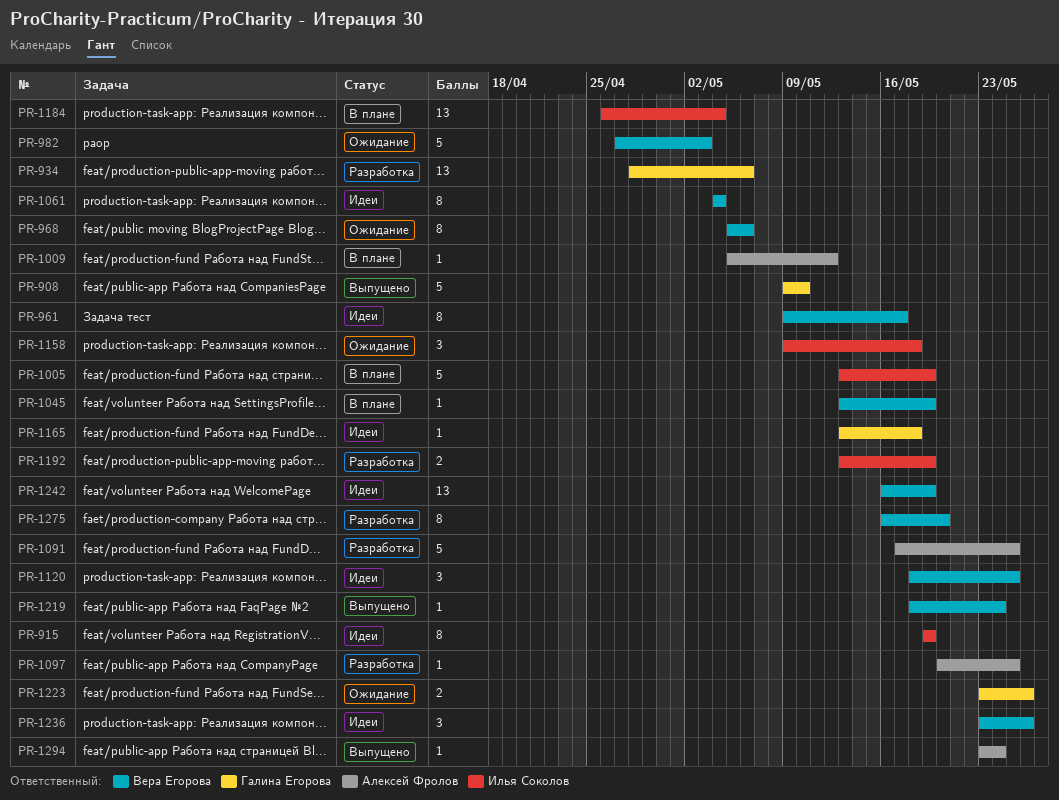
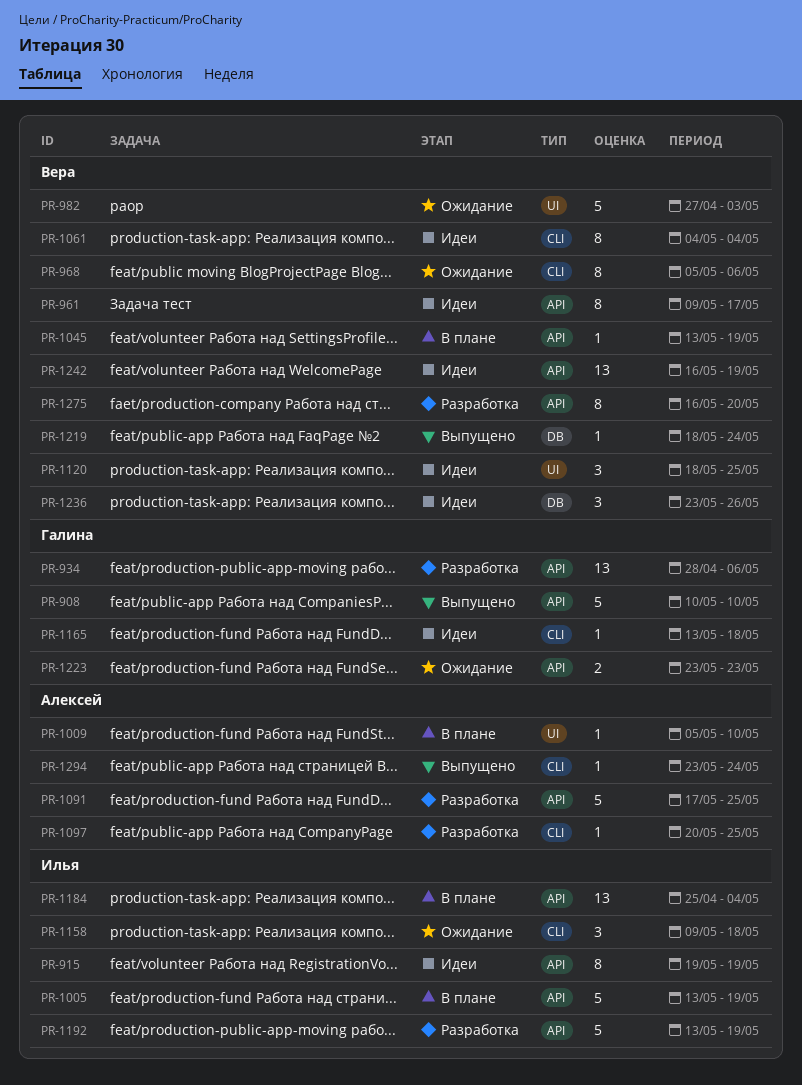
PR-908, start: May 9 -> May 10
PR-1009, due: May 12 -> May 10
PR-1184, start: Apr 26 -> Apr 25
PR-1192, estimate: 2 -> 5
PR-1223, due: May 26 -> May 23

